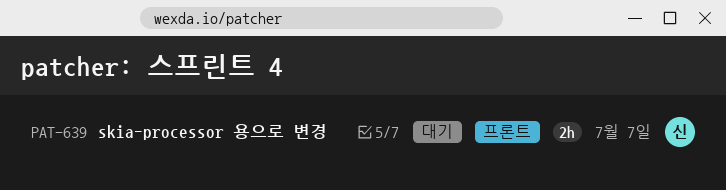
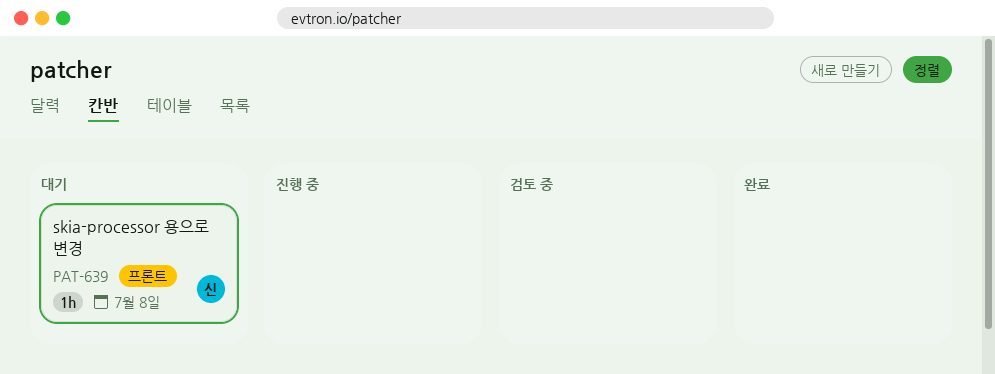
PAT-639, estimate: 2h -> 1h
PAT-639, due: Jul 7 -> Jul 8

